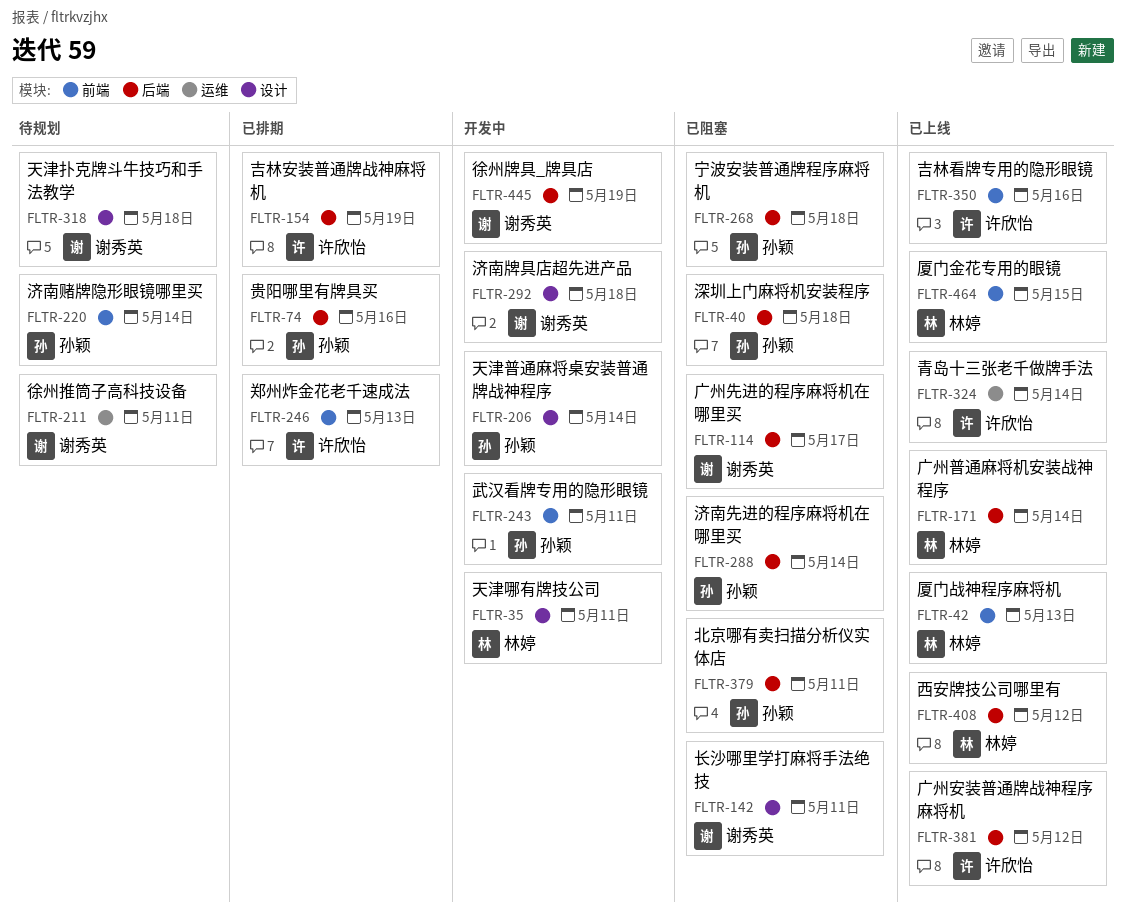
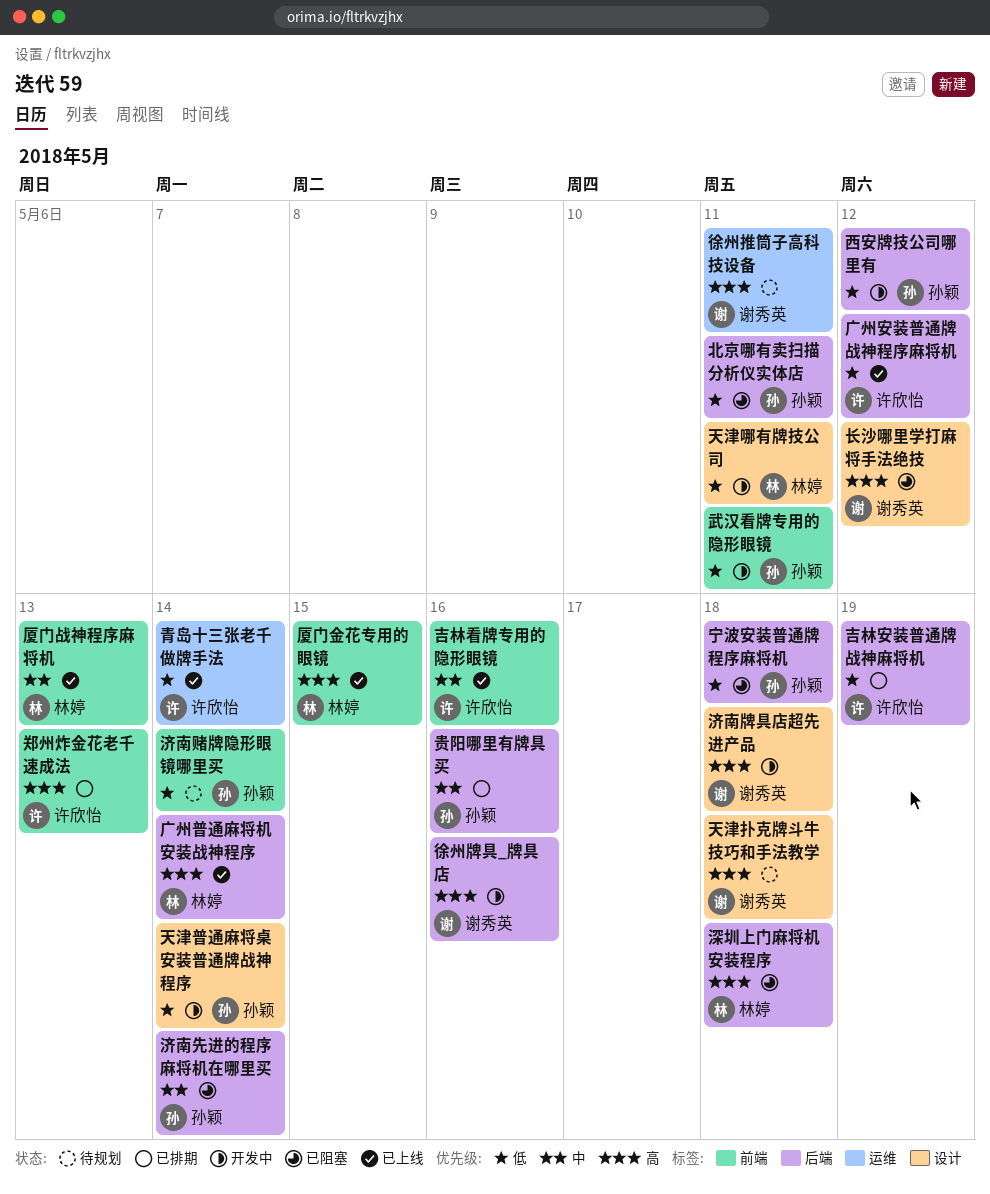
广州先进的程序麻将机在哪里买: present -> none
徐州牌具_牌具店, due: May 19 -> May 16
深圳上门麻将机安装程序, owner: 孙颖 -> 林婷
西安牌技公司哪里有, status: 已上线 -> 开发中
西安牌技公司哪里有, owner: 林婷 -> 孙颖
长沙哪里学打麻将手法绝技, due: May 11 -> May 12

